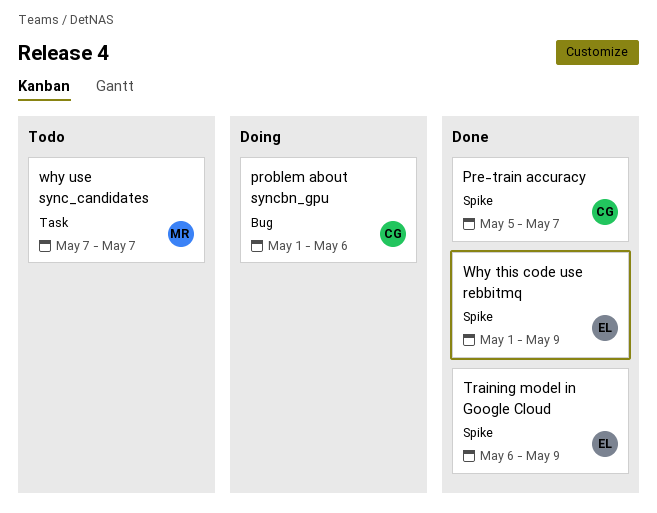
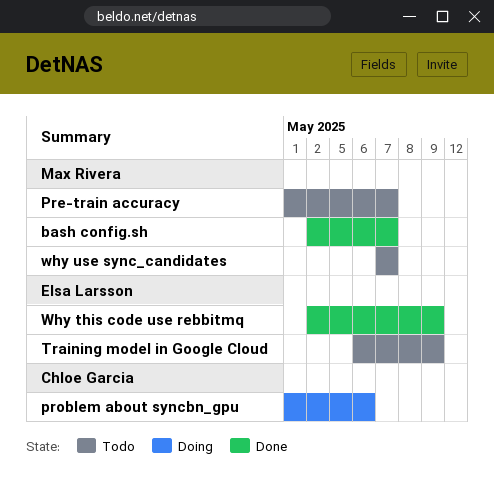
bash config.sh: none -> present
Pre-train accuracy, status: Done -> Todo
Pre-train accuracy, owner: Chloe Garcia -> Max Rivera
Pre-train accuracy, start: May 5 -> May 1
Training model in Google Cloud, status: Done -> Todo
Why this code use rebbitmq, start: May 1 -> May 2

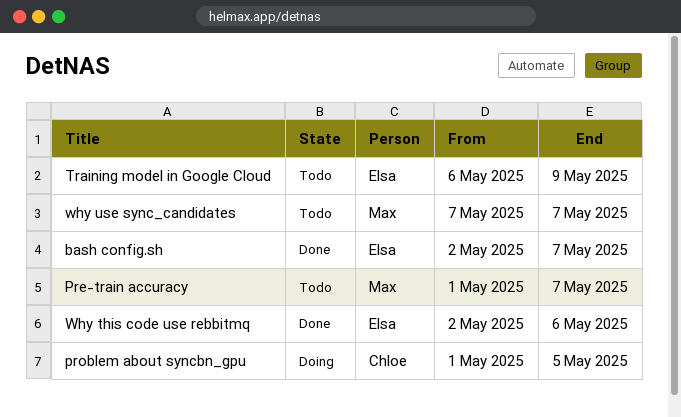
bash config.sh, owner: Max Rivera -> Elsa Larsson
problem about syncbn_gpu, due: May 6 -> May 5
Why this code use rebbitmq, due: May 9 -> May 6

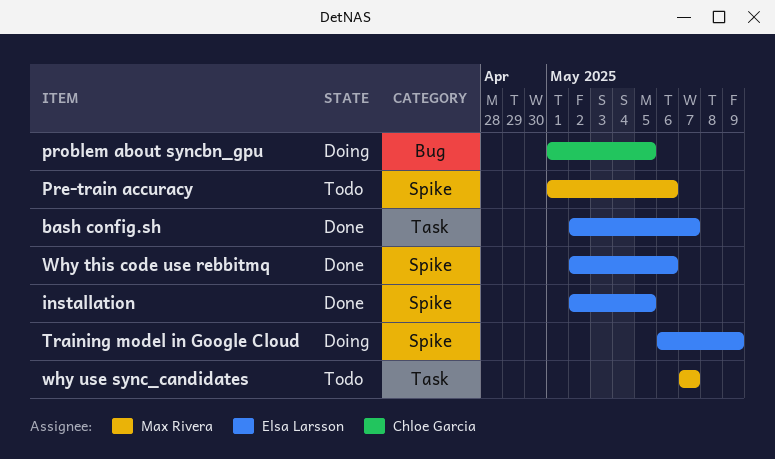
installation: none -> present
Pre-train accuracy, due: May 7 -> May 6
Training model in Google Cloud, status: Todo -> Doing

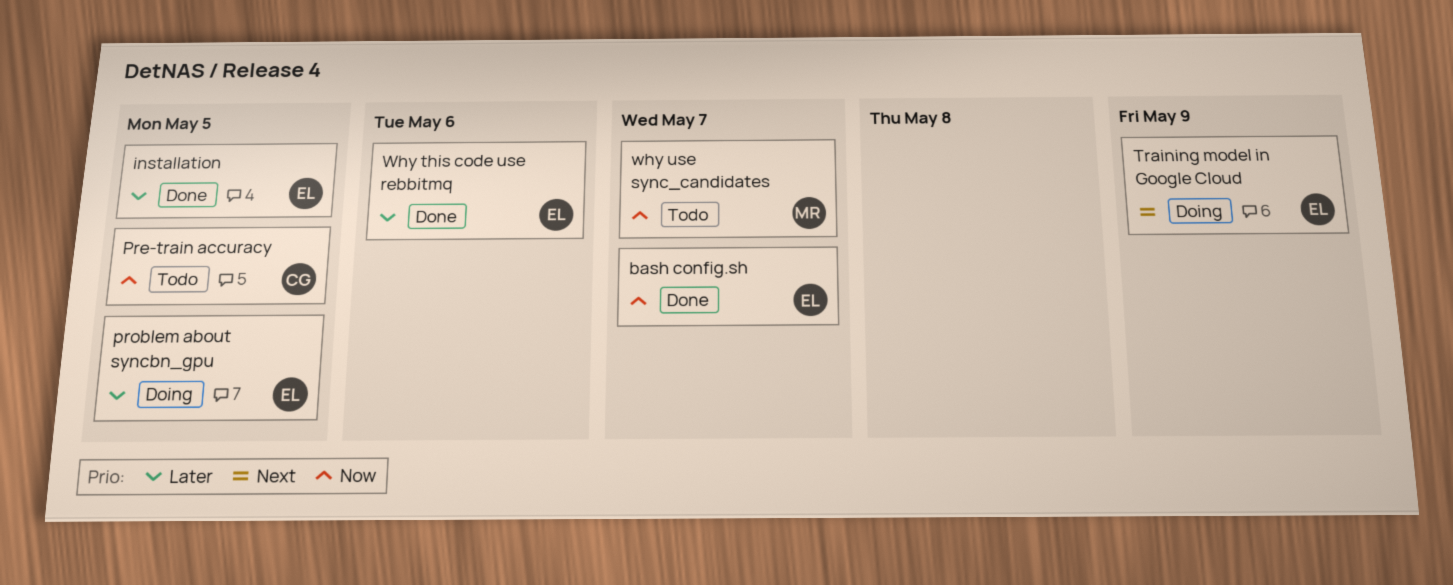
Pre-train accuracy, owner: Max Rivera -> Chloe Garcia
Pre-train accuracy, due: May 6 -> May 5
problem about syncbn_gpu, owner: Chloe Garcia -> Elsa Larsson

